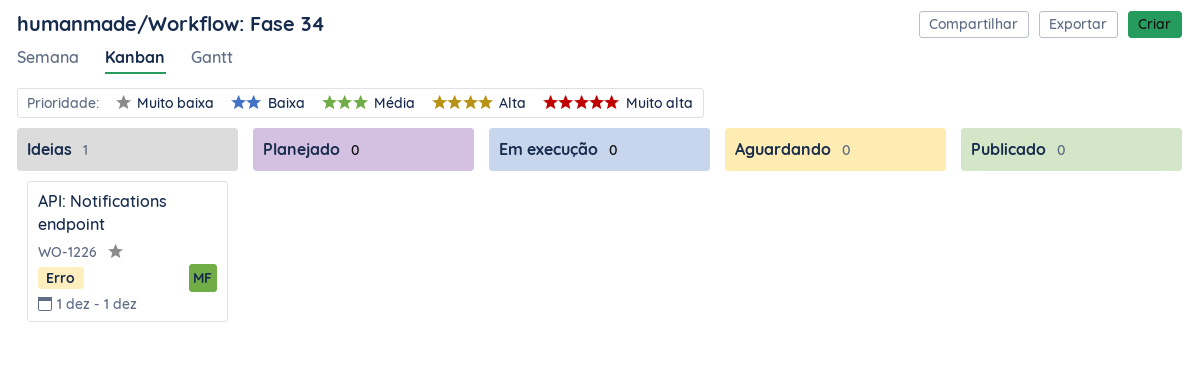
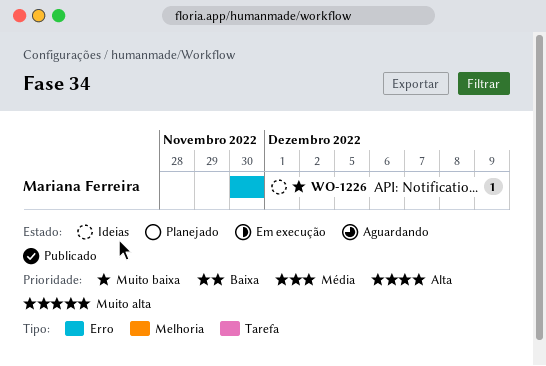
WO-1226, start: Dec 1 -> Nov 30
WO-1226, due: Dec 1 -> Nov 30

